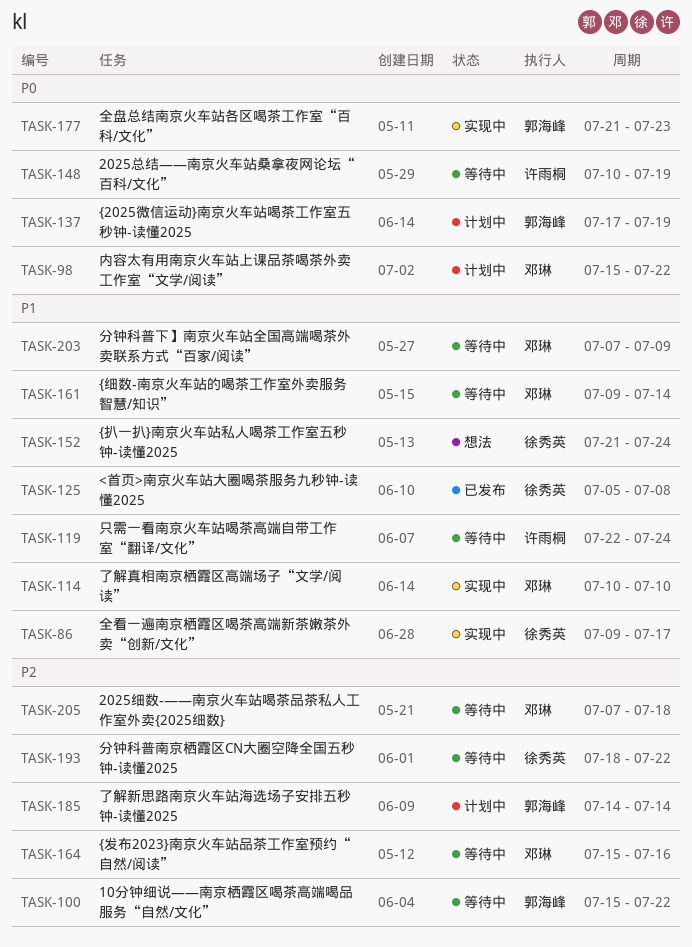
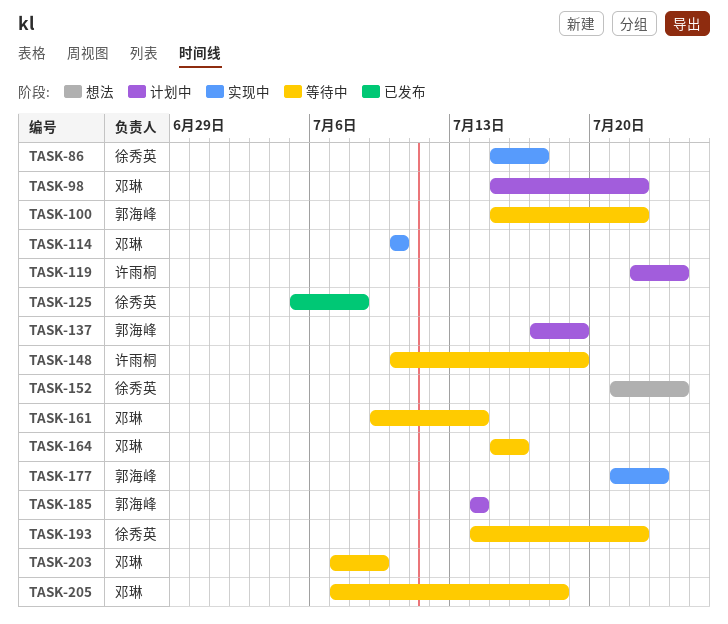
TASK-86, start: Jul 9 -> Jul 15
TASK-119, status: 等待中 -> 计划中
TASK-193, start: Jul 18 -> Jul 14

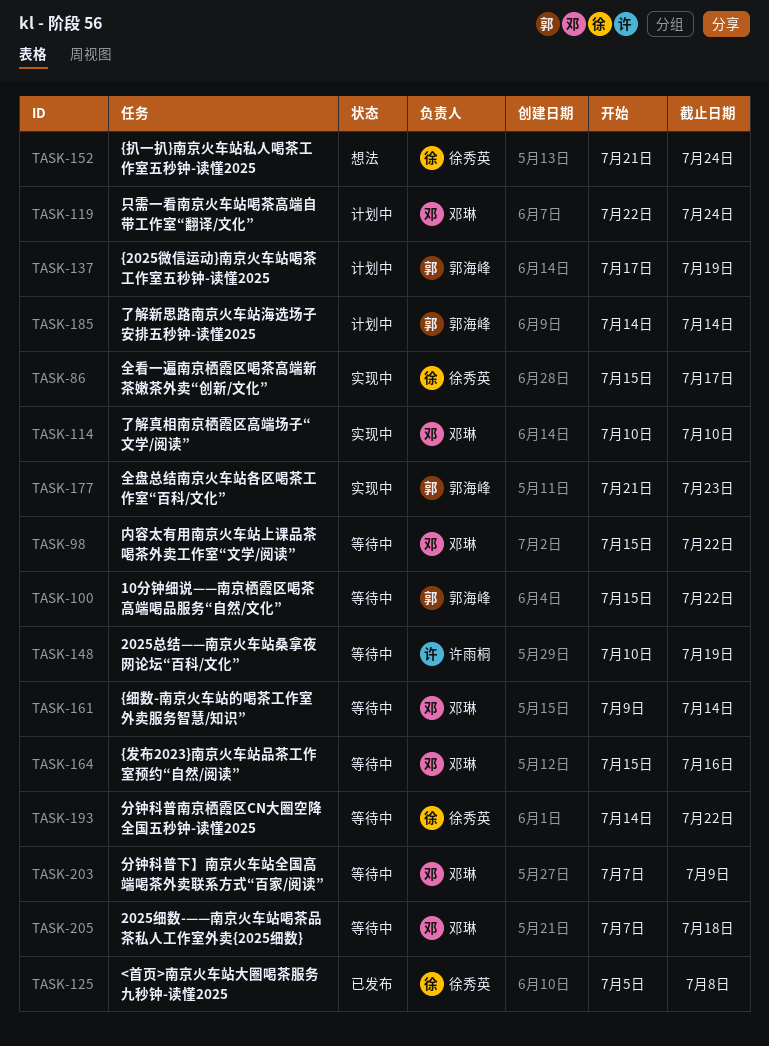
TASK-98, status: 计划中 -> 等待中
TASK-119, owner: 许雨桐 -> 邓琳

